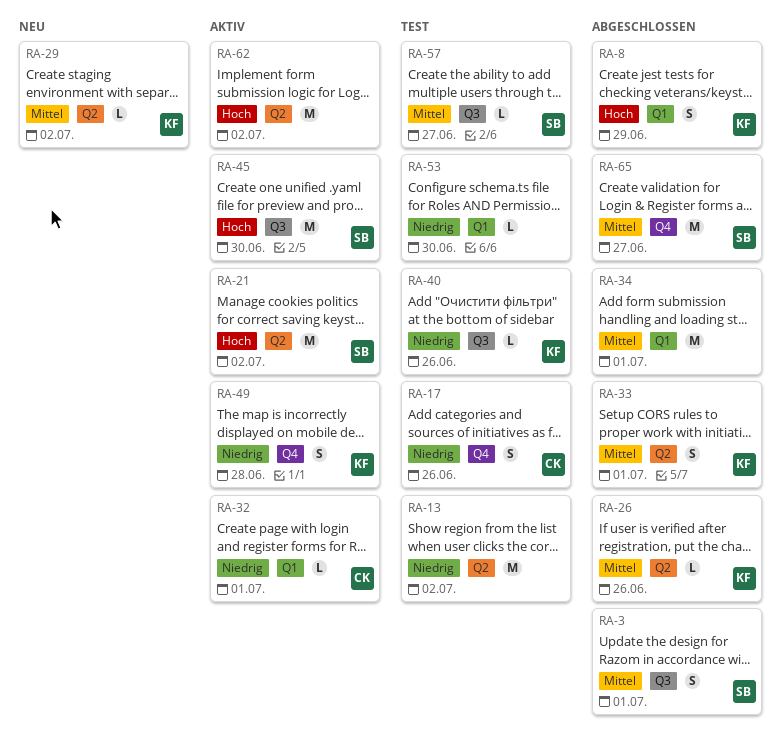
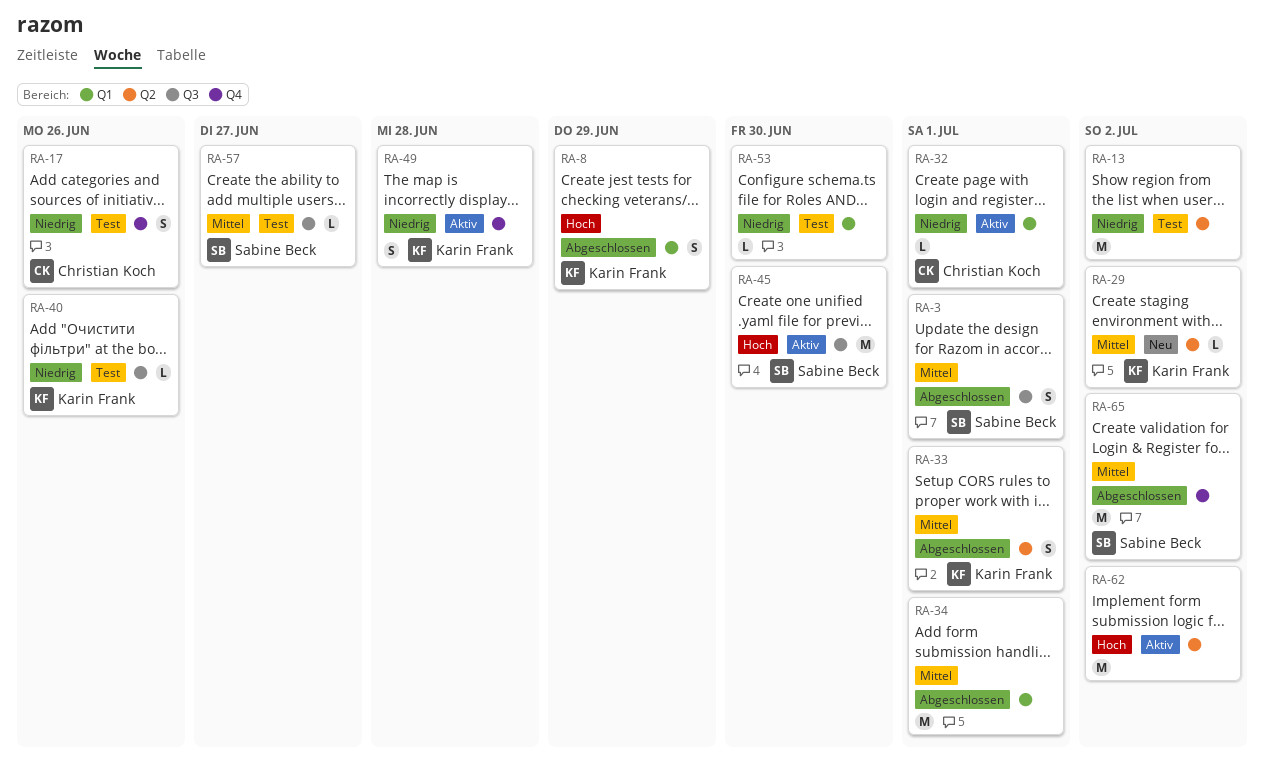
RA-21: present -> none
RA-26: present -> none
RA-65, due: Jun 27 -> Jul 2

